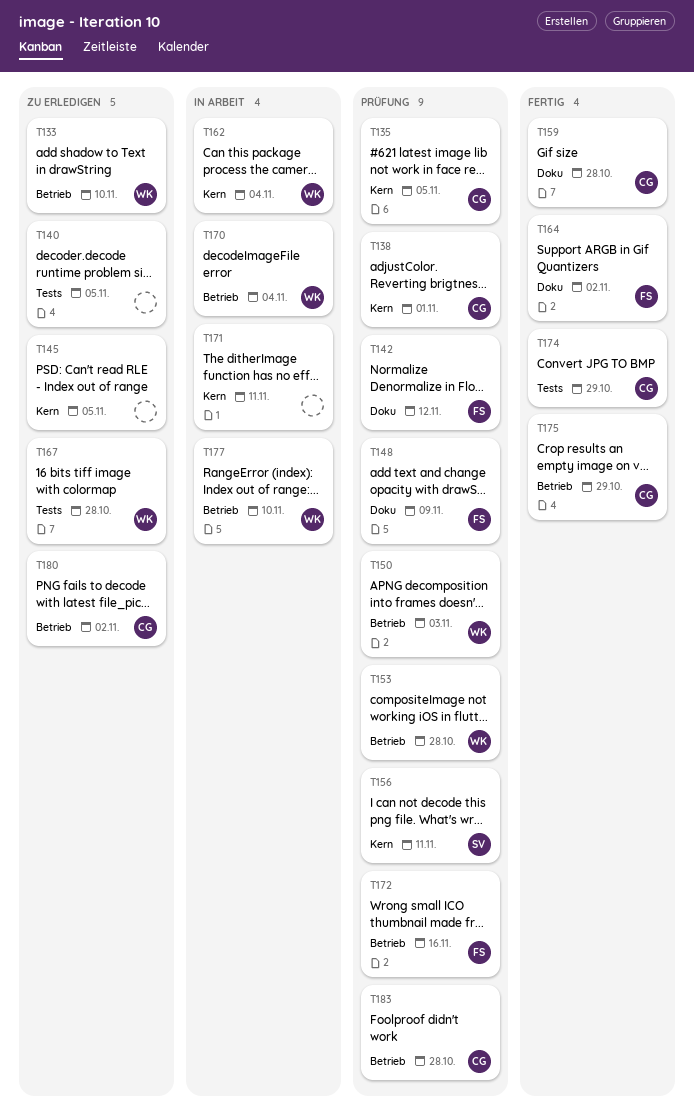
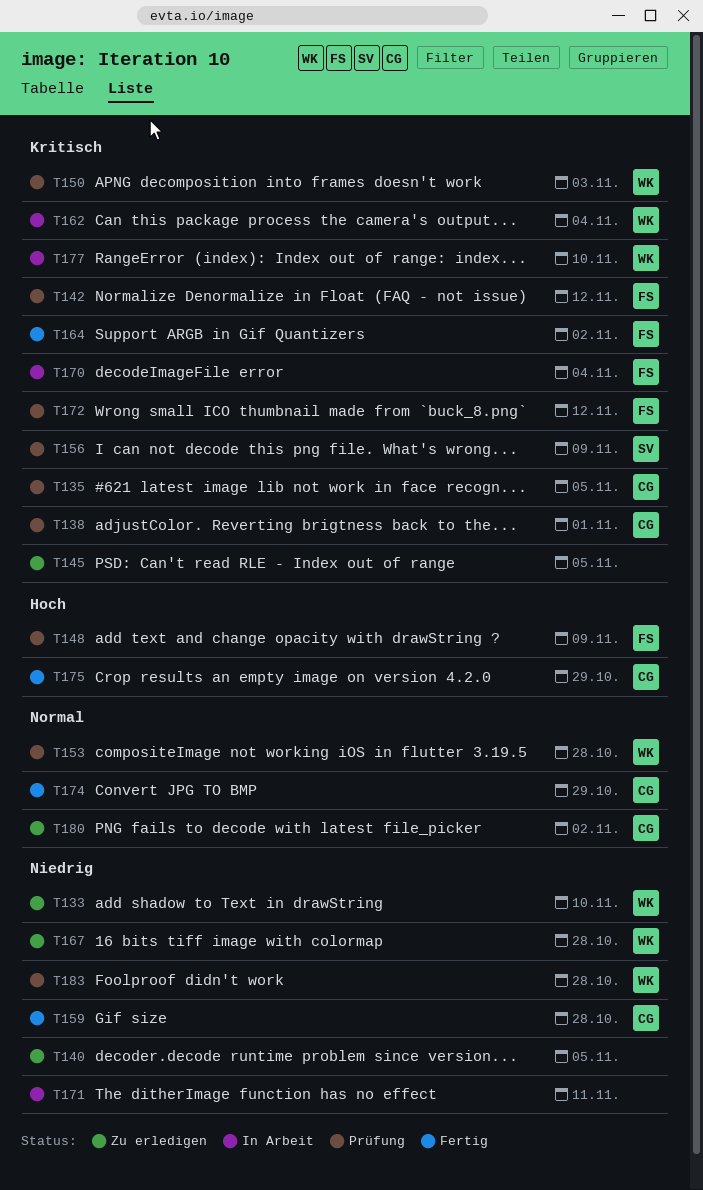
T156, due: Nov 11 -> Nov 9
T170, owner: WK -> FS
T172, due: Nov 16 -> Nov 12
T183, owner: CG -> WK

